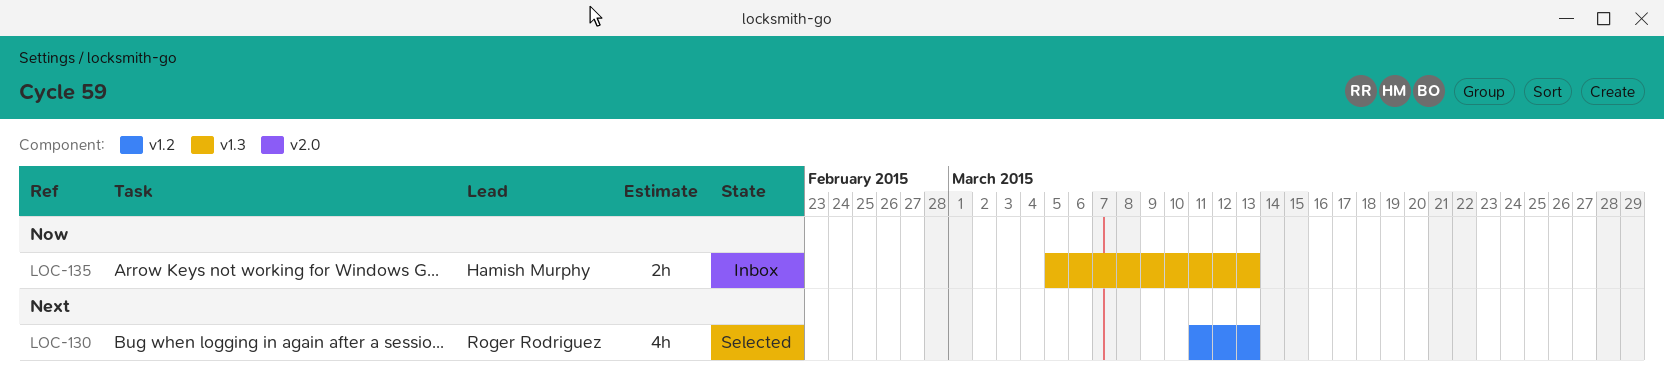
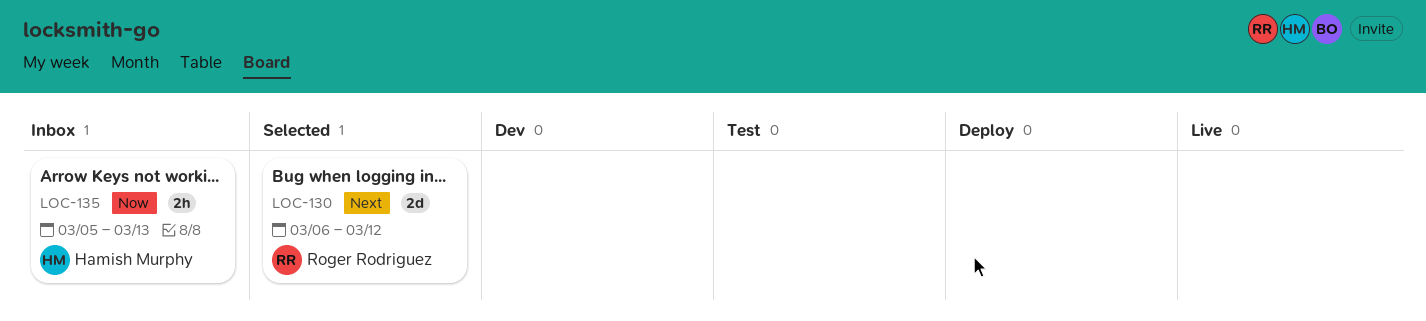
LOC-130, estimate: 4h -> 2d
LOC-130, start: Mar 11 -> Mar 6
LOC-130, due: Mar 13 -> Mar 12

